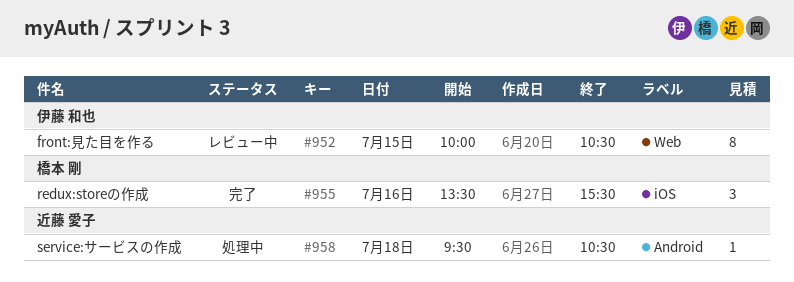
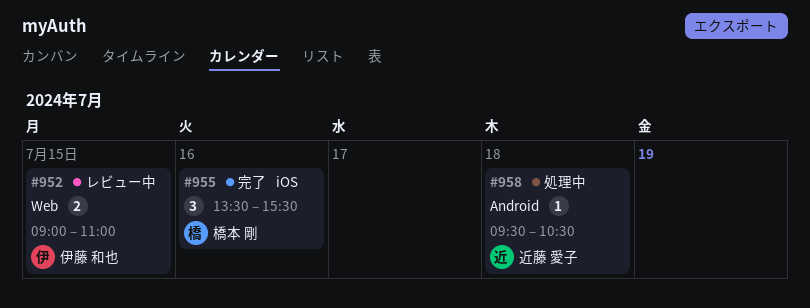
#952, estimate: 8 -> 2
#952, begins: 10:00 -> 09:00
#952, ends: 10:30 -> 11:00

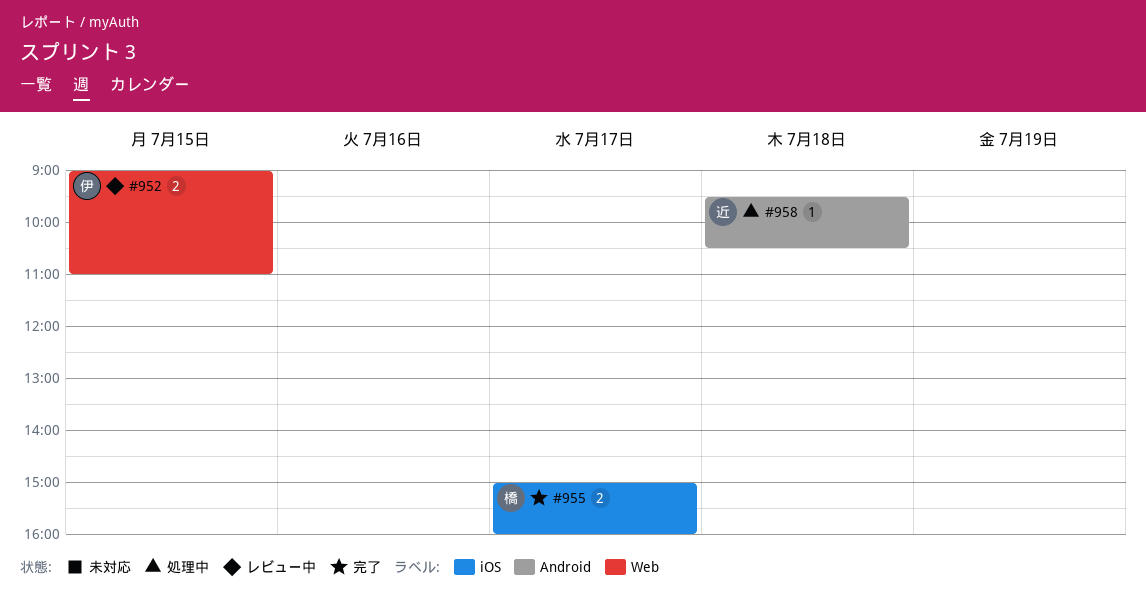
#955, estimate: 3 -> 2
#955, day: Jul 16 -> Jul 17
#955, begins: 13:30 -> 15:00
#955, ends: 15:30 -> 16:00

